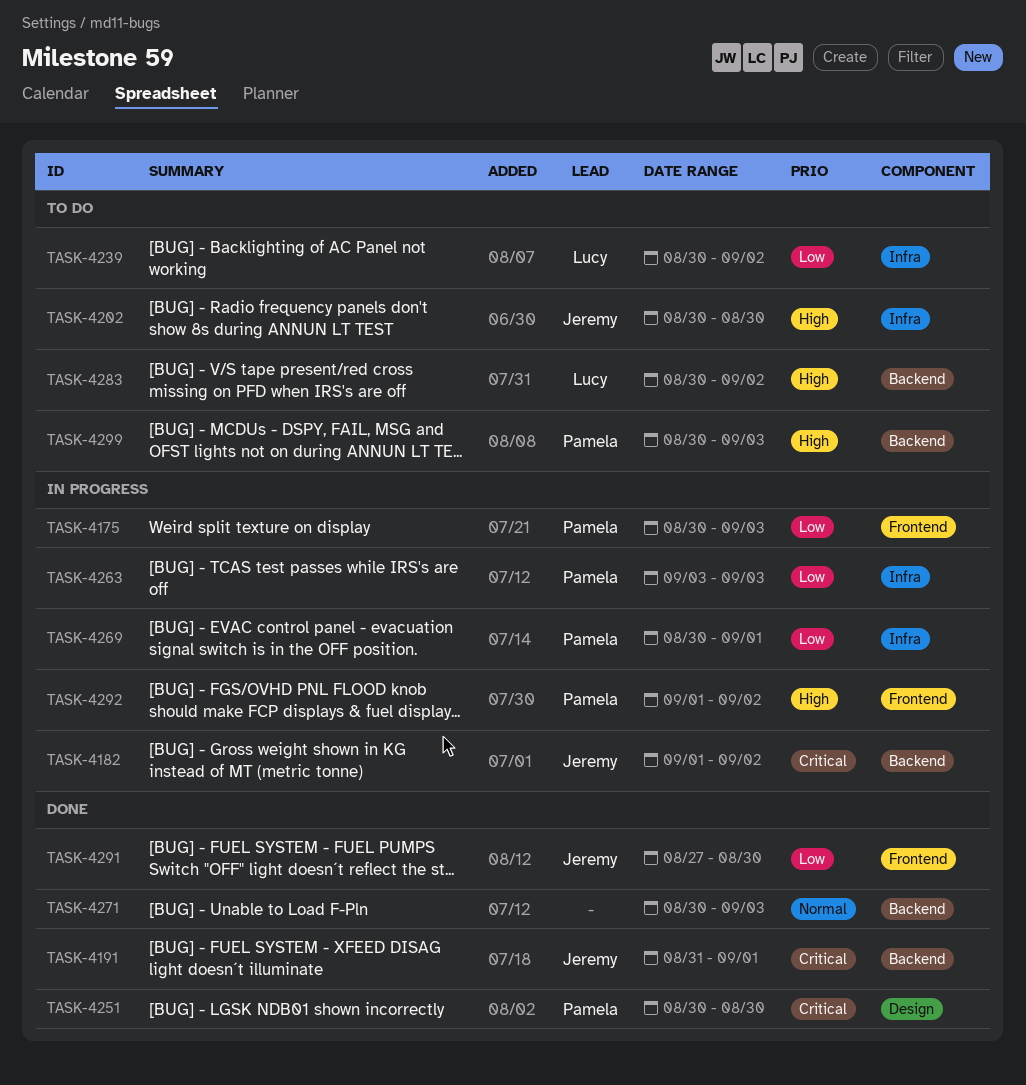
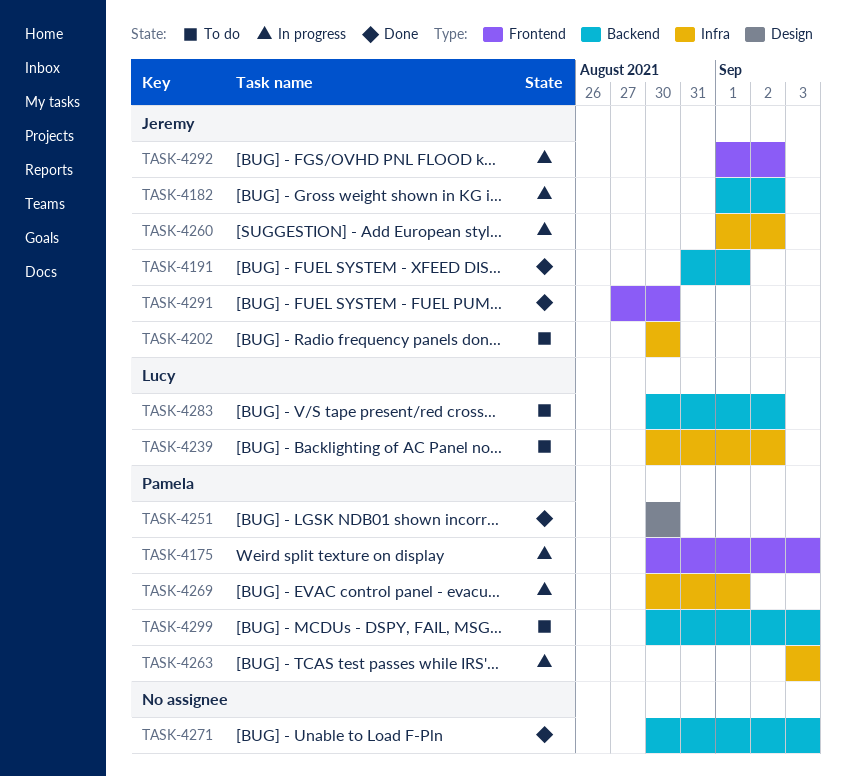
TASK-4260: none -> present
TASK-4292, owner: Pamela -> Jeremy

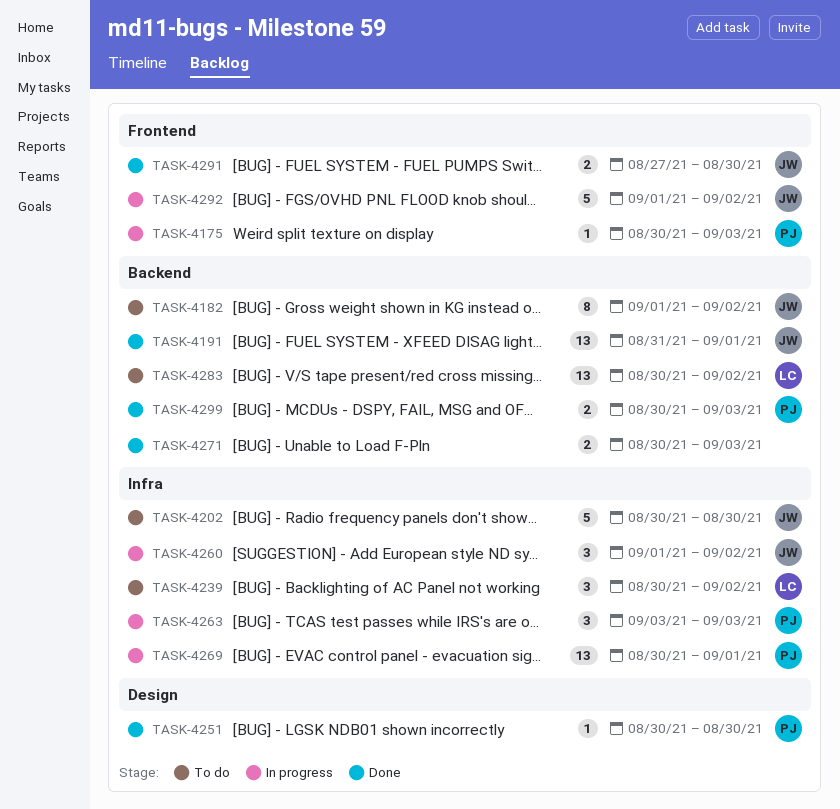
TASK-4182, status: In progress -> To do
TASK-4299, status: To do -> Done

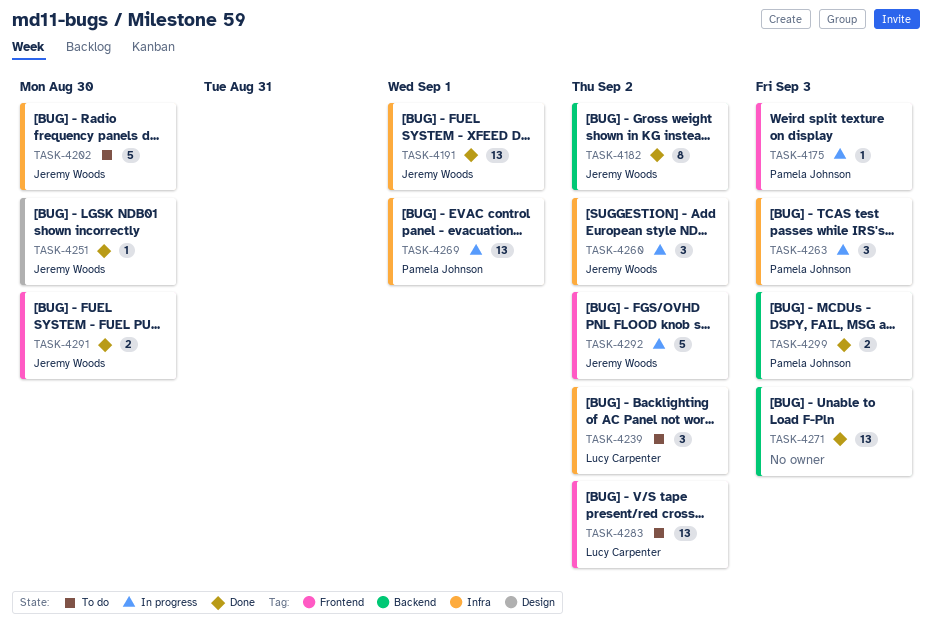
TASK-4182, status: To do -> Done
TASK-4191, label: Backend -> Infra
TASK-4251, owner: Pamela Johnson -> Jeremy Woods
TASK-4271, estimate: 2 -> 13
TASK-4283, label: Backend -> Frontend

